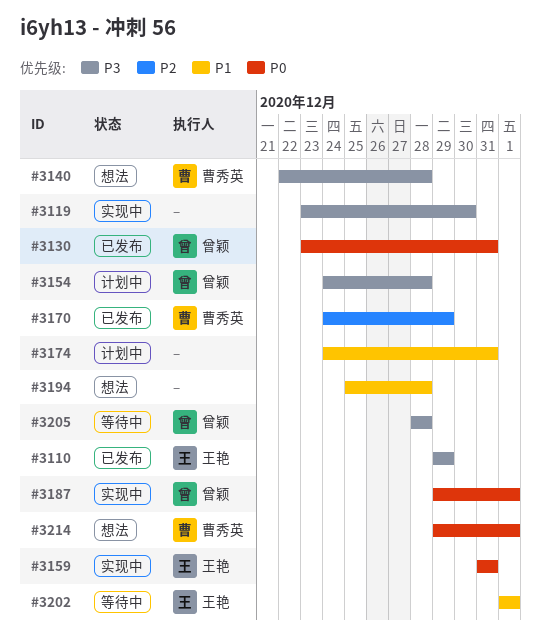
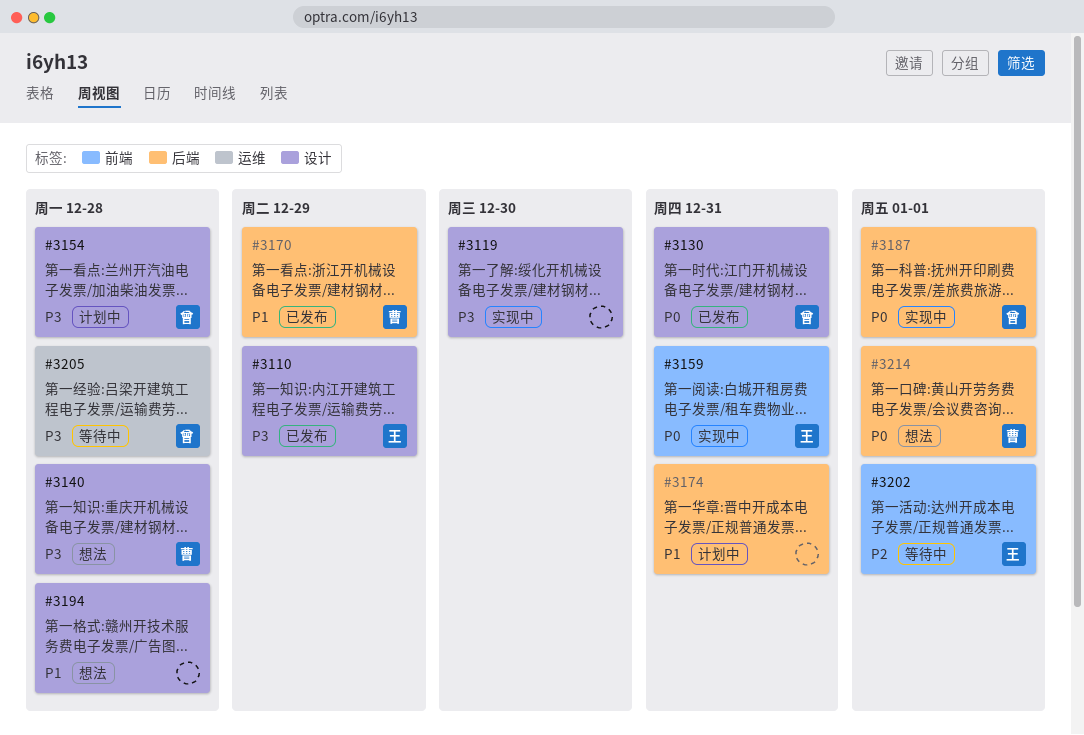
#3170, priority: P2 -> P1
#3202, priority: P1 -> P2

